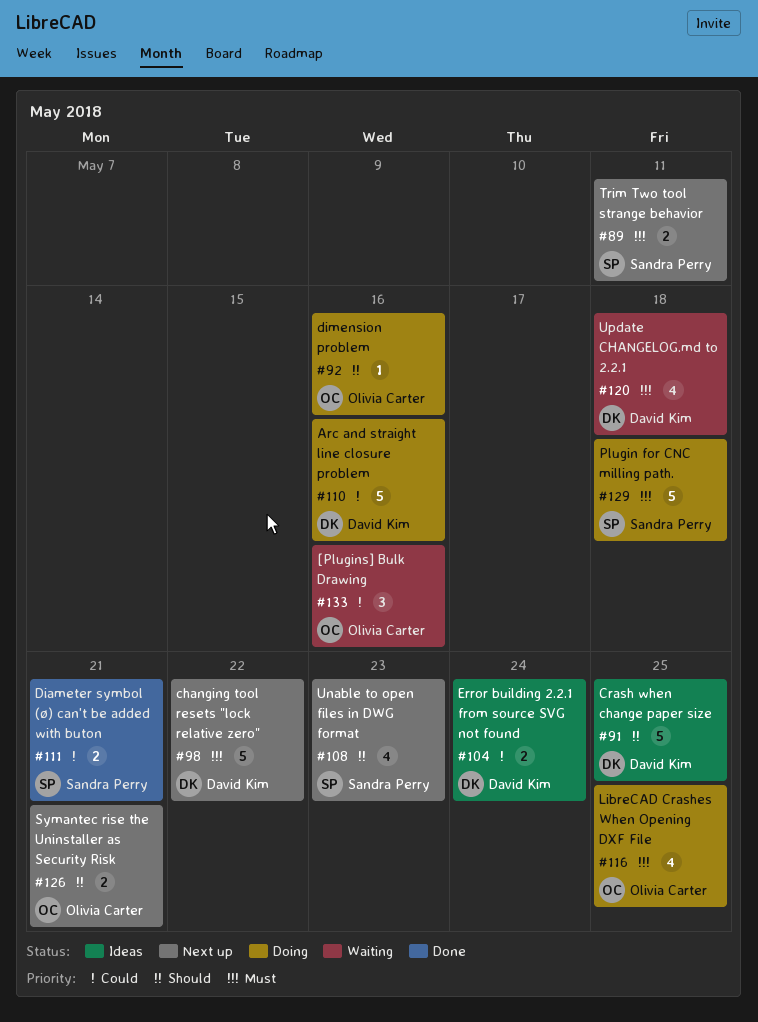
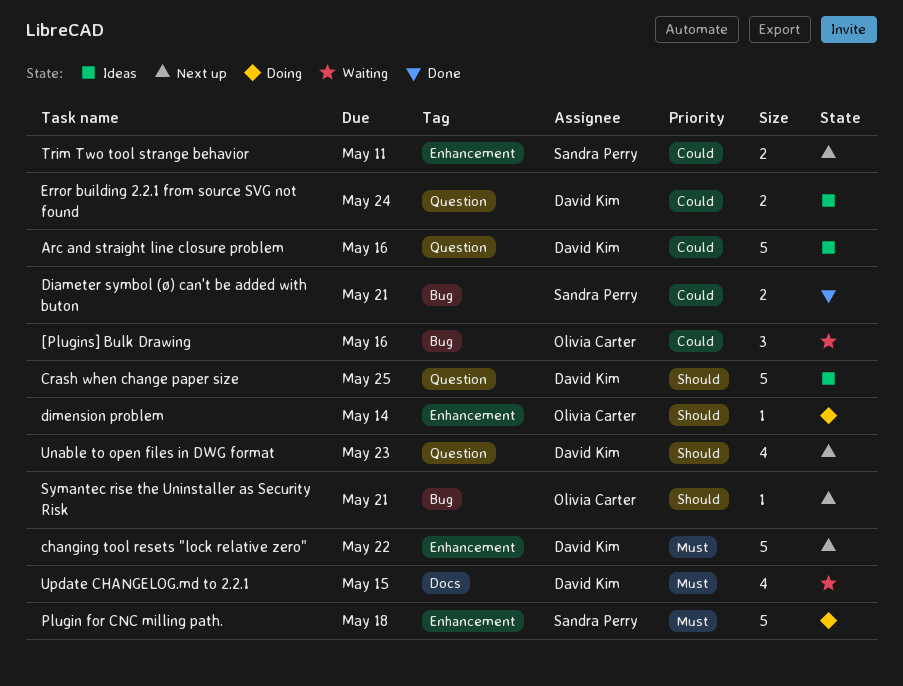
Arc and straight line closure problem, status: Doing -> Ideas
dimension problem, due: May 16 -> May 14
LibreCAD Crashes When Opening DXF File: present -> none
Symantec rise the Uninstaller as Security Risk, estimate: 2 -> 1
Trim Two tool strange behavior, priority: Must -> Could
Unable to open files in DWG format, owner: Sandra Perry -> David Kim
Update CHANGELOG.md to 2.2.1, due: May 18 -> May 15

